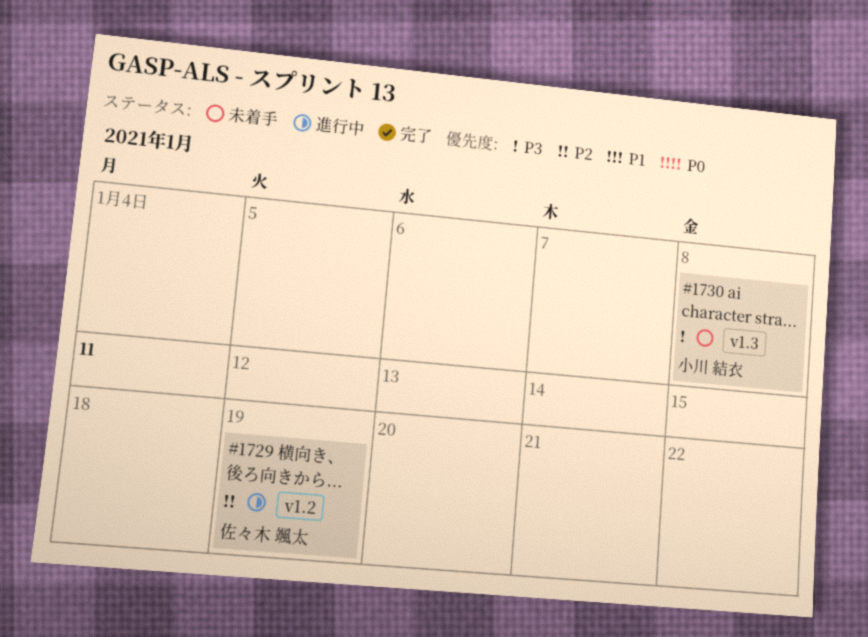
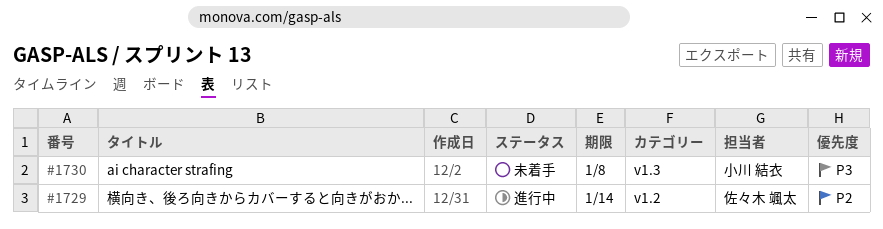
#1729, due: Jan 19 -> Jan 14

